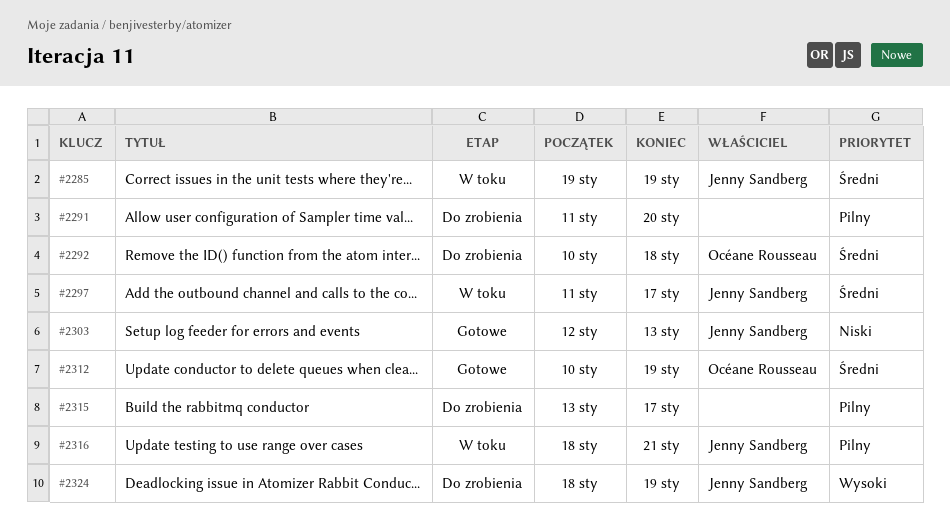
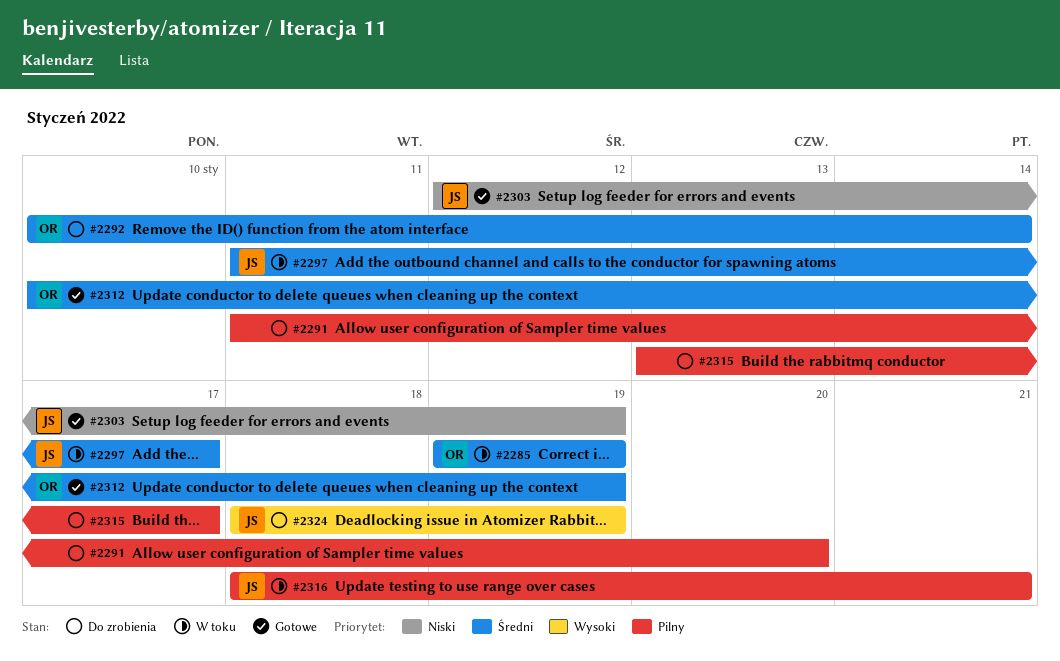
#2285, owner: Jenny Sandberg -> Océane Rousseau
#2292, due: Jan 18 -> Jan 14
#2303, due: Jan 13 -> Jan 19

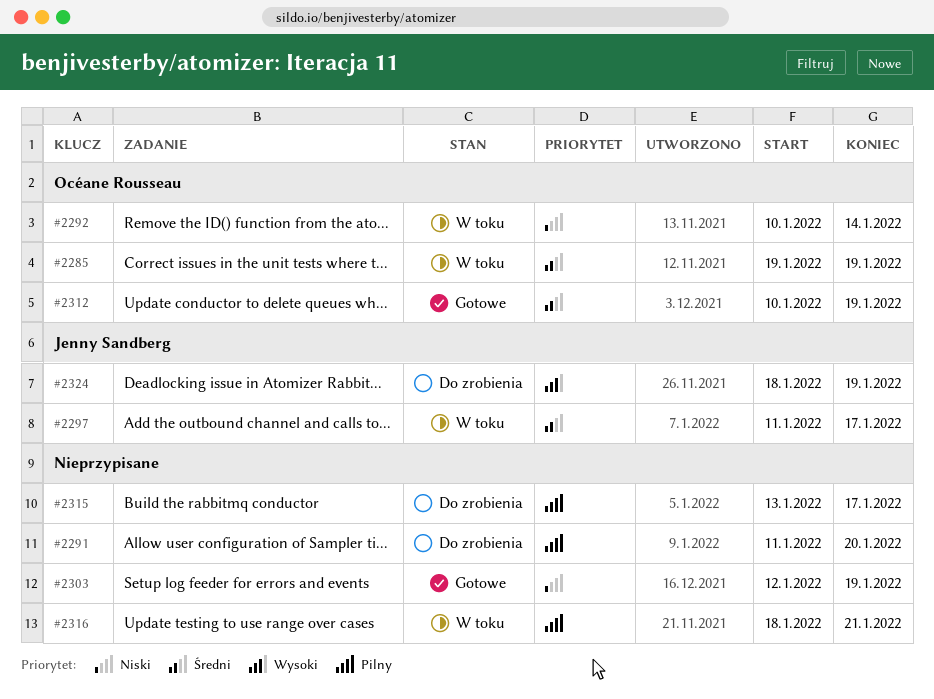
#2292, status: Do zrobienia -> W toku
#2292, priority: Średni -> Niski
#2303, owner: Jenny Sandberg -> none
#2316, owner: Jenny Sandberg -> none

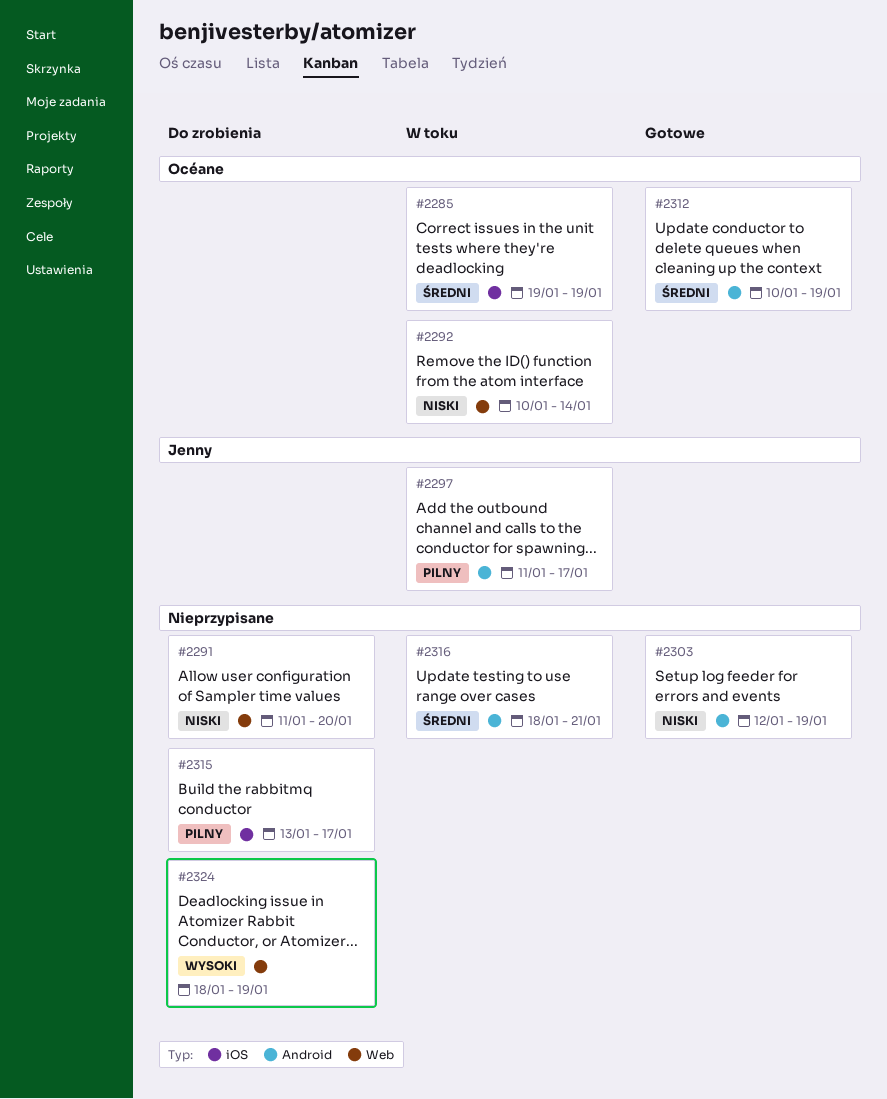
#2291, priority: Pilny -> Niski
#2297, priority: Średni -> Pilny
#2316, priority: Pilny -> Średni
#2324, owner: Jenny Sandberg -> none

